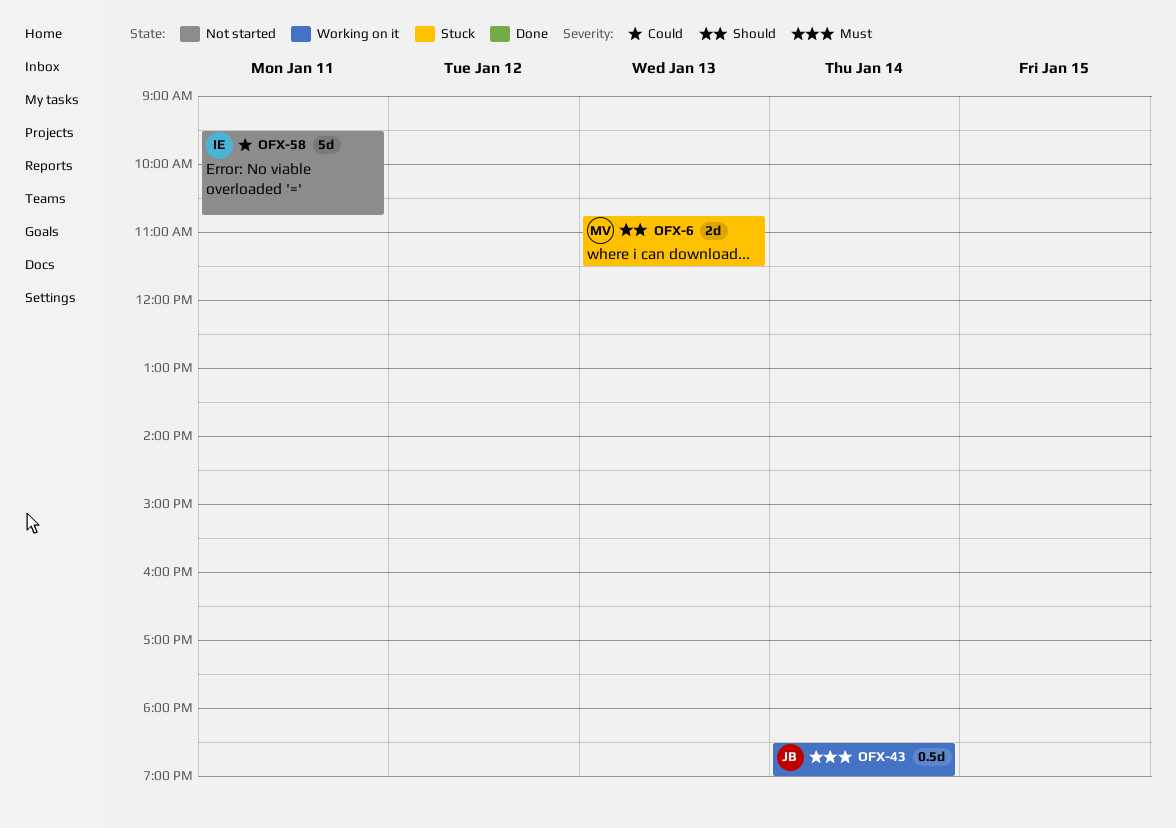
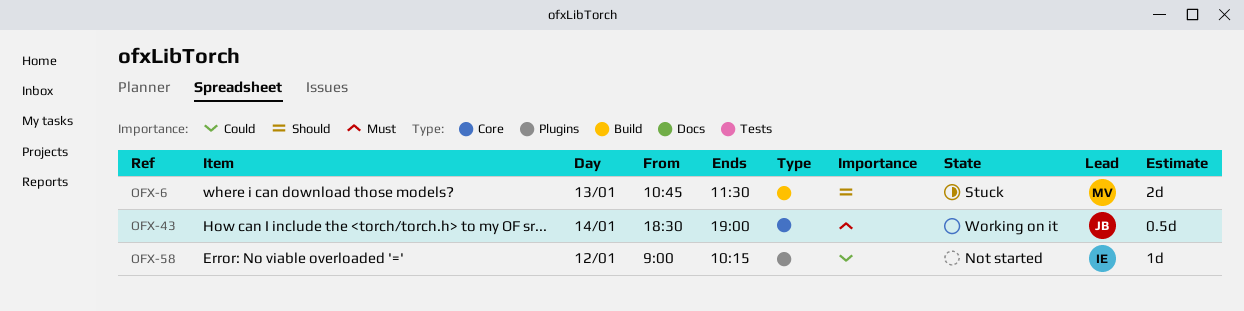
OFX-58, estimate: 5d -> 1d
OFX-58, day: Jan 11 -> Jan 12
OFX-58, begins: 09:30 -> 09:00
OFX-58, ends: 10:45 -> 10:15

